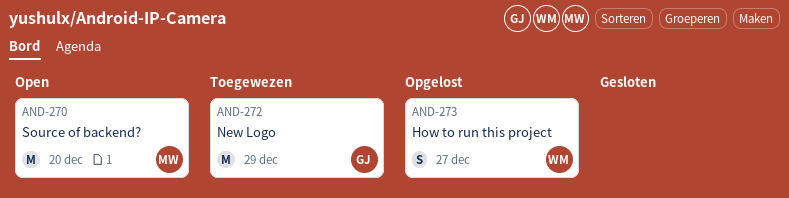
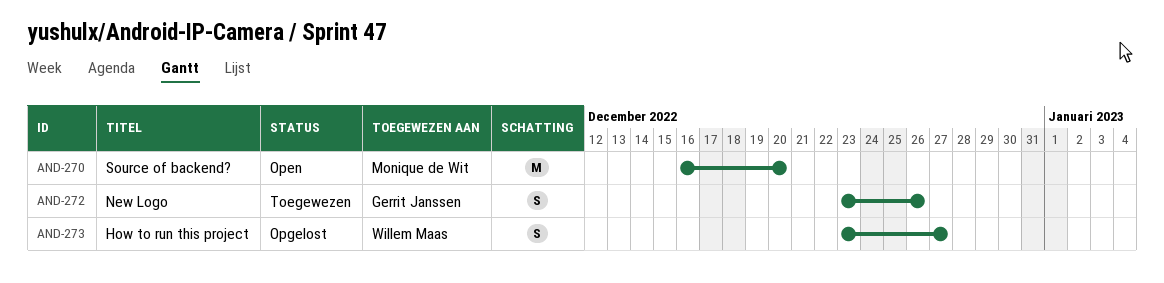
AND-272, estimate: M -> S
AND-272, due: Dec 29 -> Dec 26

